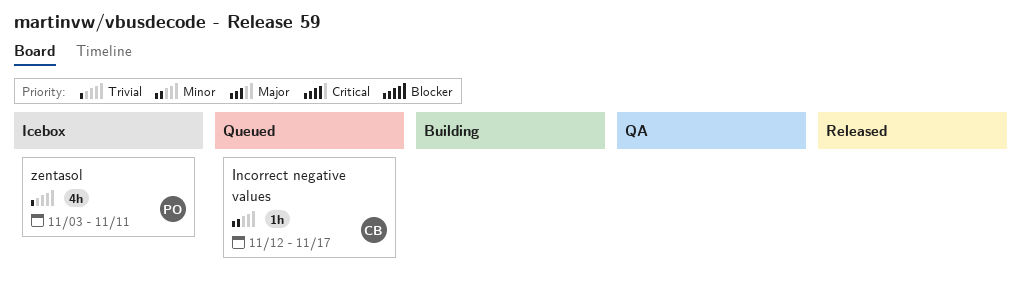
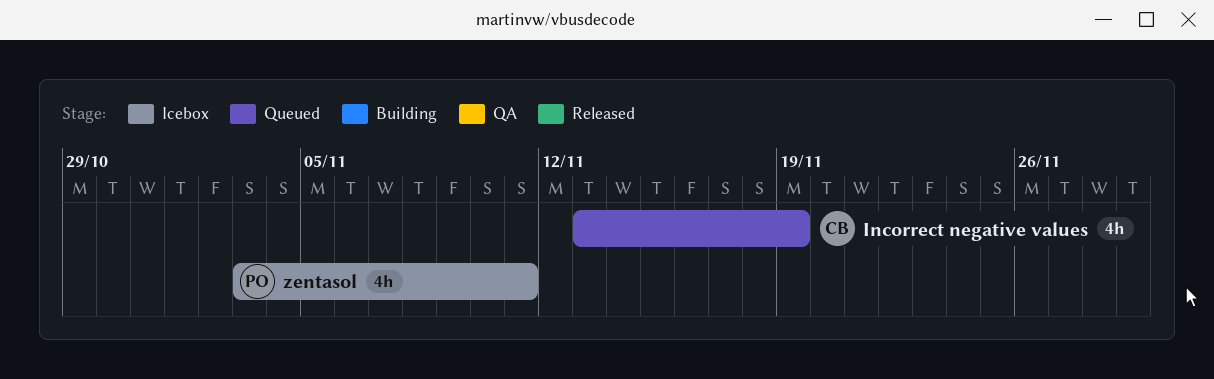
Incorrect negative values, estimate: 1h -> 4h
Incorrect negative values, start: Nov 12 -> Nov 13
Incorrect negative values, due: Nov 17 -> Nov 19

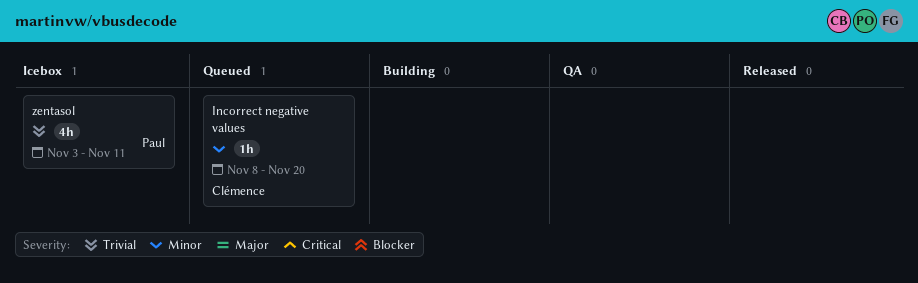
Incorrect negative values, estimate: 4h -> 1h
Incorrect negative values, start: Nov 13 -> Nov 8
Incorrect negative values, due: Nov 19 -> Nov 20

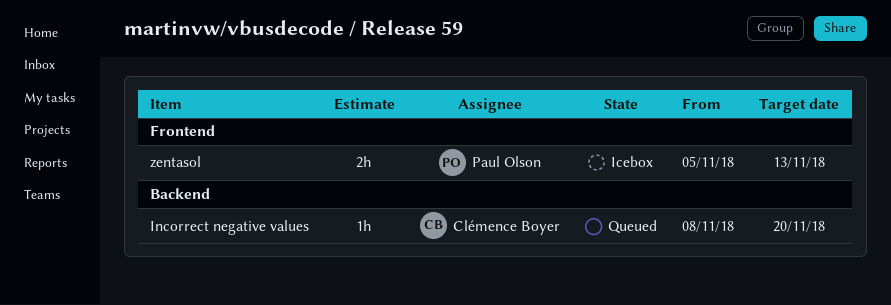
zentasol, estimate: 4h -> 2h
zentasol, start: Nov 3 -> Nov 5
zentasol, due: Nov 11 -> Nov 13

